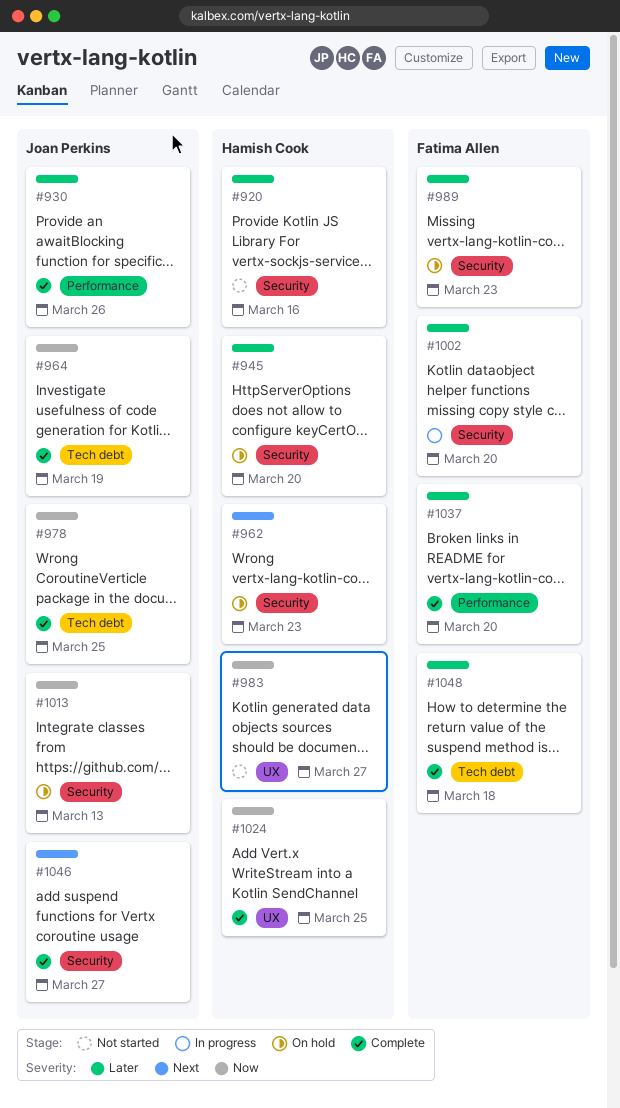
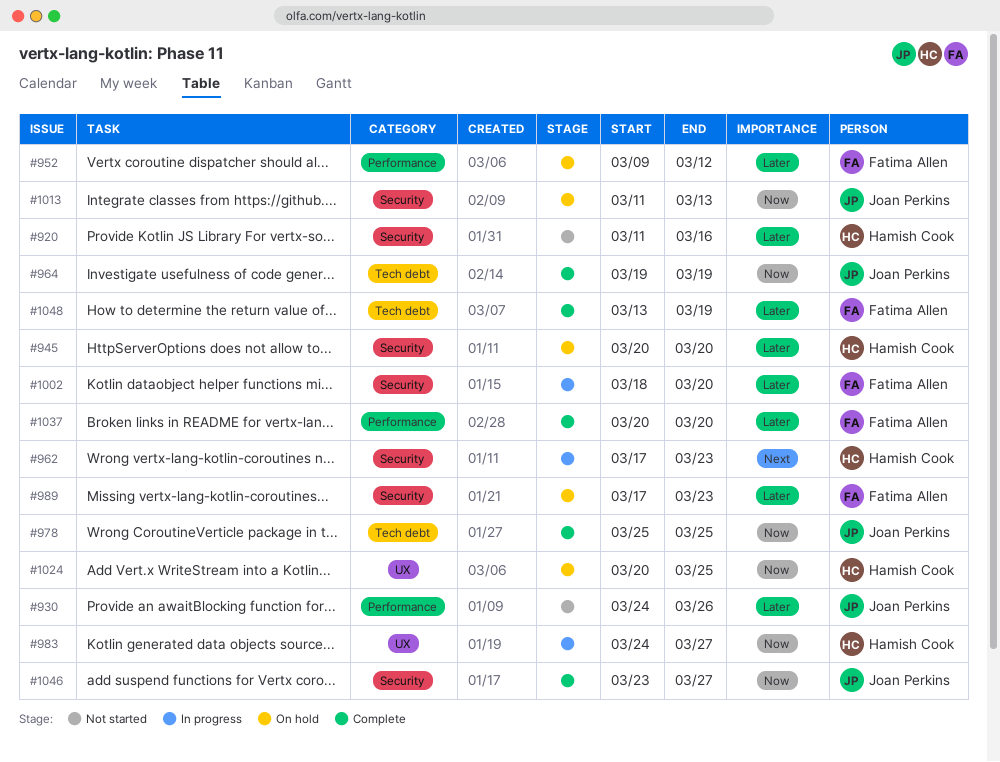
#930, status: Complete -> Not started
#952: none -> present
#962, status: On hold -> In progress
#983, status: Not started -> In progress
#1024, status: Complete -> On hold
#1046, priority: Next -> Now
#1048, due: Mar 18 -> Mar 19

